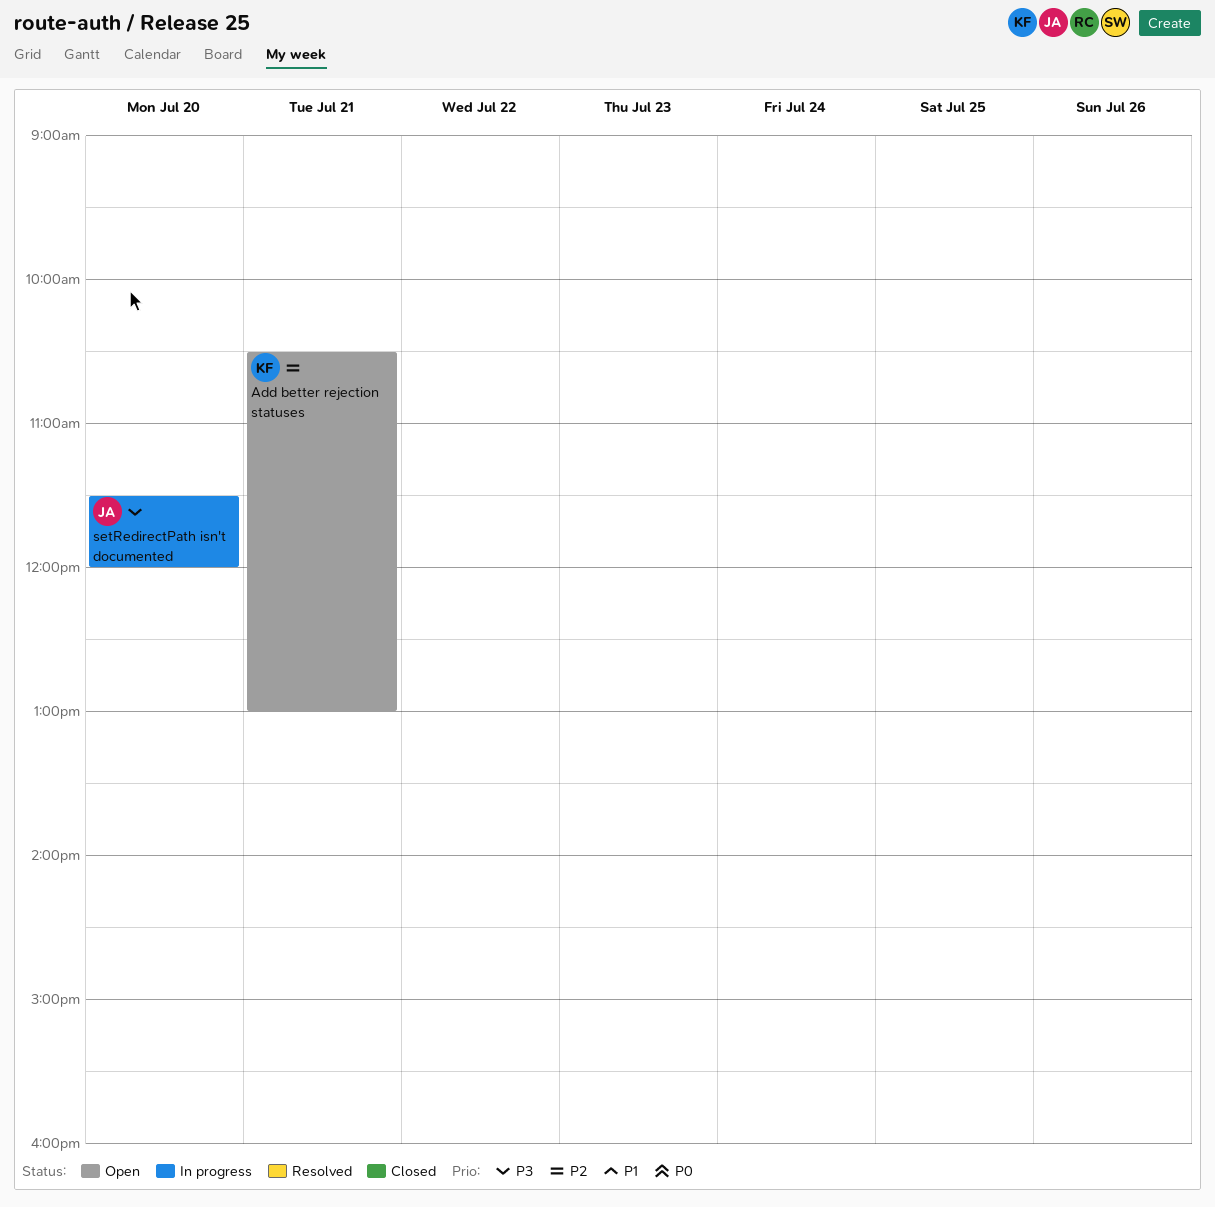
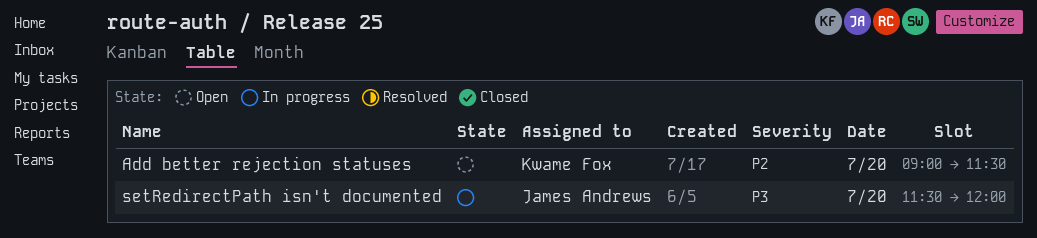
Add better rejection statuses, day: Jul 21 -> Jul 20
Add better rejection statuses, begins: 10:30 -> 09:00
Add better rejection statuses, ends: 13:00 -> 11:30

